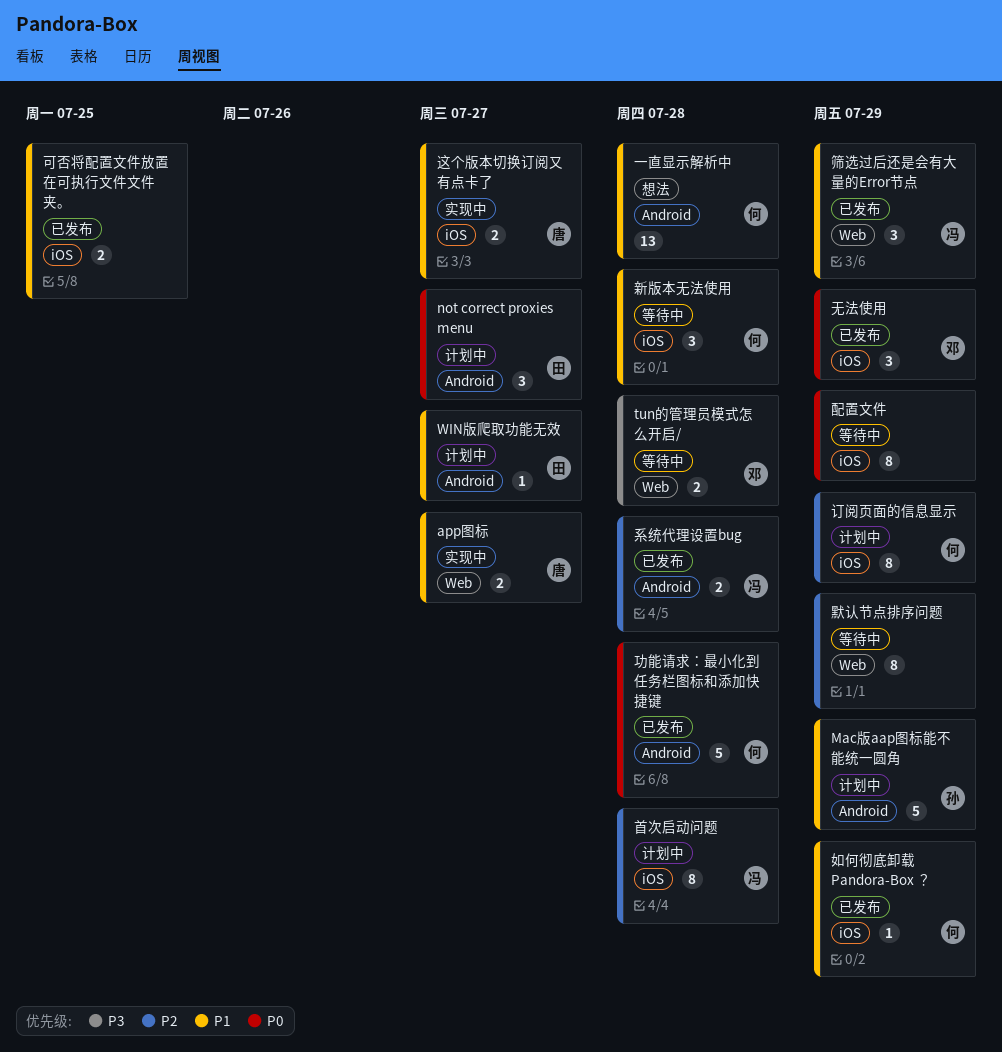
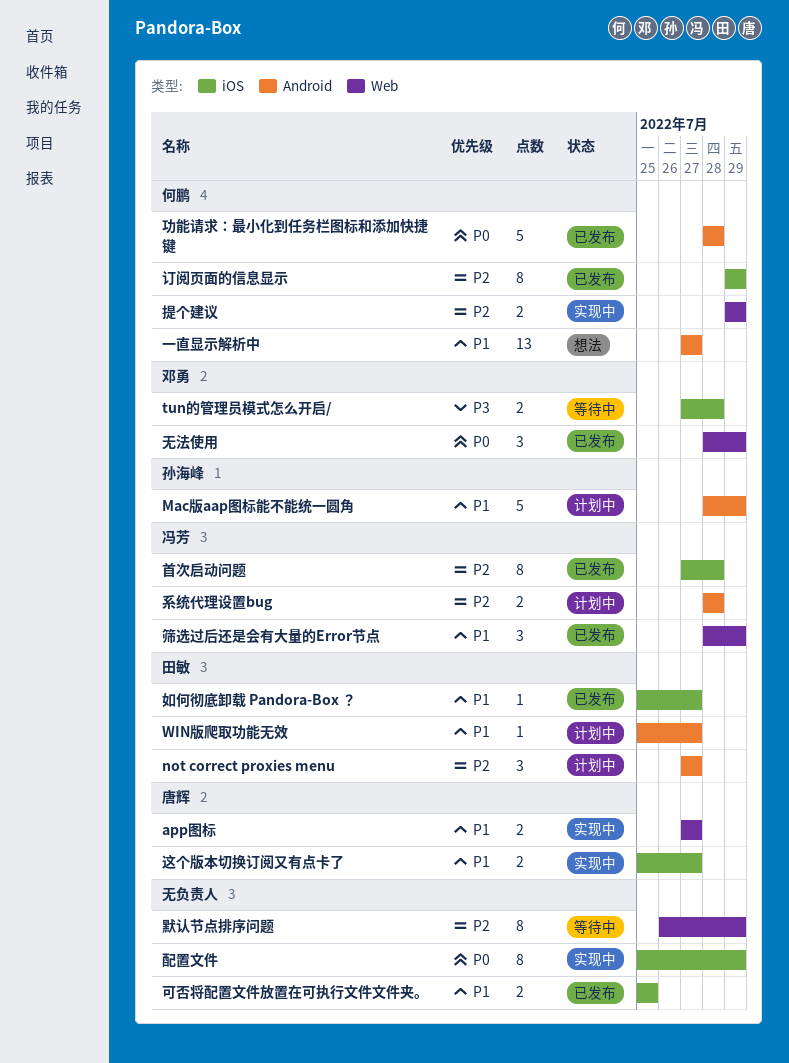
not correct proxies menu, priority: P0 -> P2
tun的管理员模式怎么开启/, label: Web -> iOS
一直显示解析中, due: Jul 28 -> Jul 27
如何彻底卸载 Pandora-Box ？, owner: 何鹏 -> 田敏
如何彻底卸载 Pandora-Box ？, due: Jul 29 -> Jul 27
提个建议: none -> present
新版本无法使用: present -> none
无法使用, label: iOS -> Web
系统代理设置bug, status: 已发布 -> 计划中
订阅页面的信息显示, status: 计划中 -> 已发布
配置文件, status: 等待中 -> 实现中
首次启动问题, status: 计划中 -> 已发布

